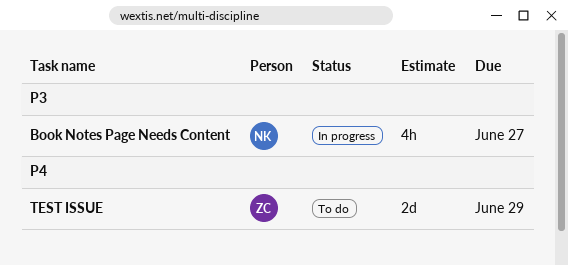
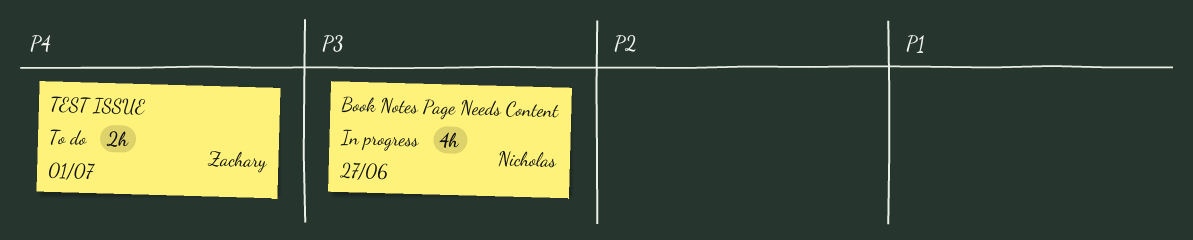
TEST ISSUE, estimate: 2d -> 2h
TEST ISSUE, due: Jun 29 -> Jul 1

